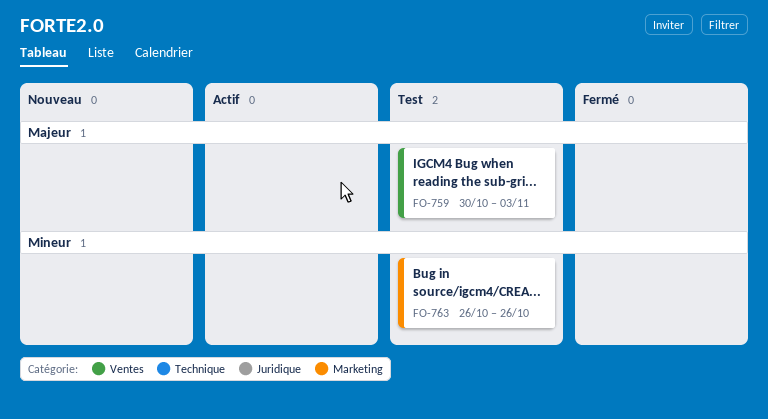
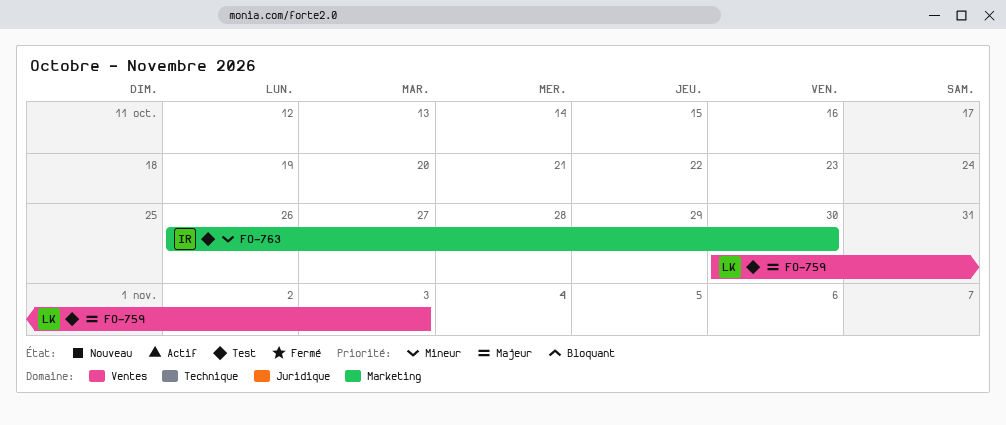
FO-763, due: Oct 26 -> Oct 30

